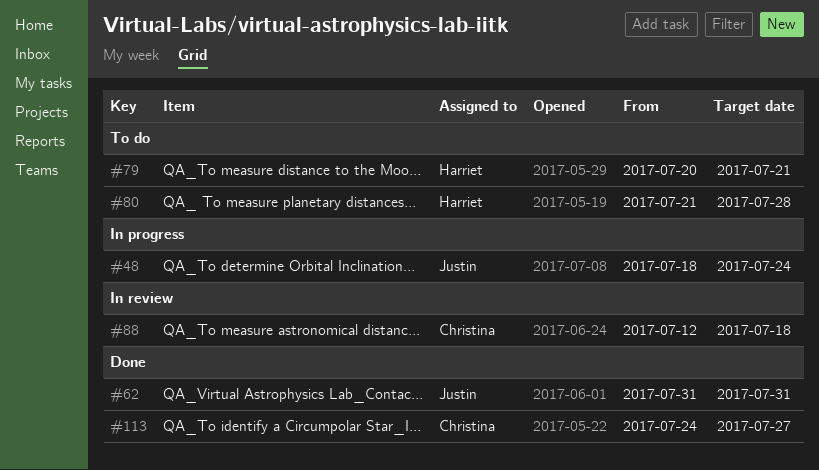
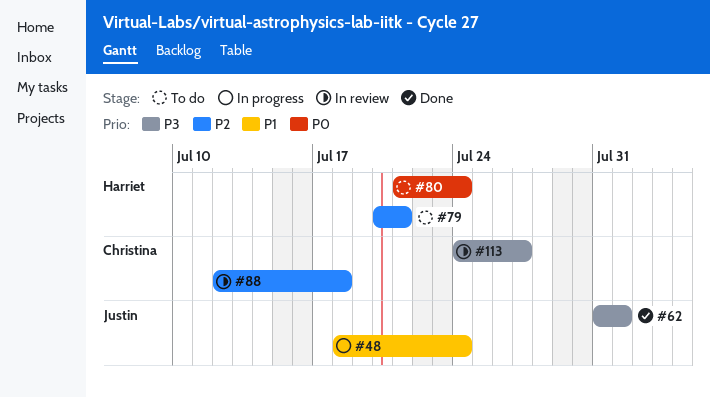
#62, due: Jul 31 -> Aug 1
#80, due: Jul 28 -> Jul 24
#113, status: Done -> In review

